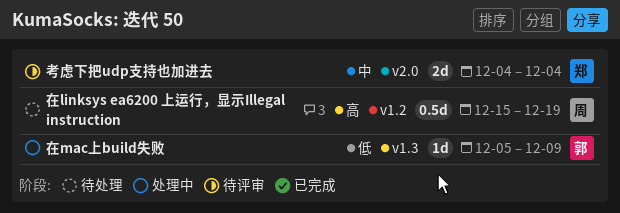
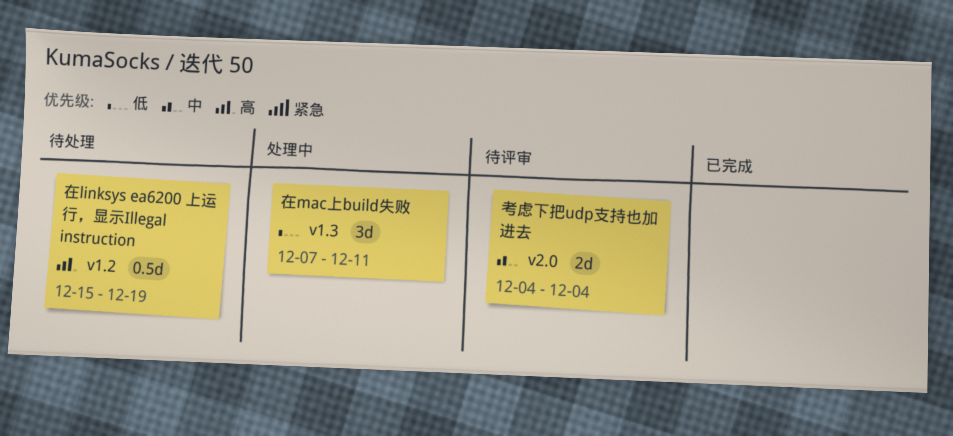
在mac上build失败, estimate: 1d -> 3d
在mac上build失败, start: Dec 5 -> Dec 7
在mac上build失败, due: Dec 9 -> Dec 11

